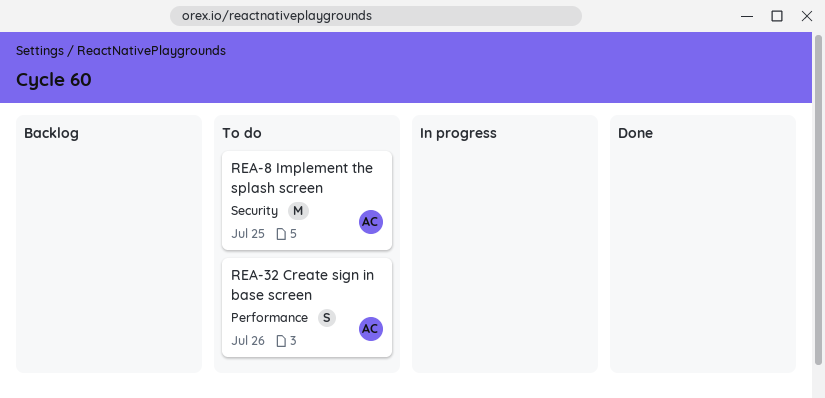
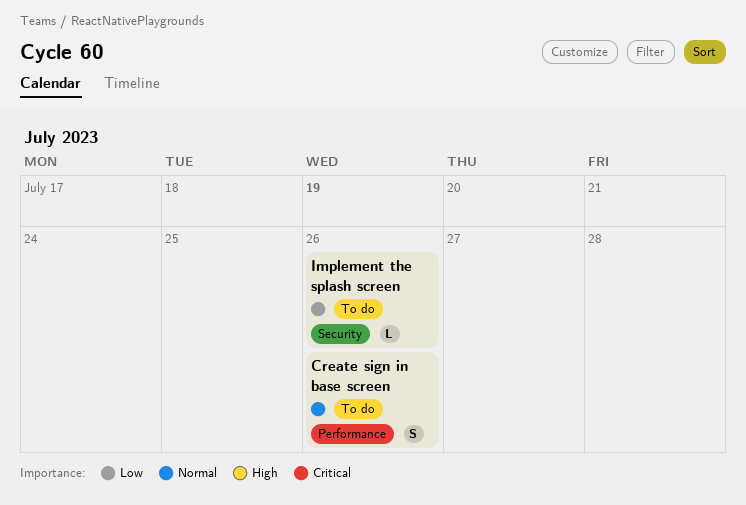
Implement the splash screen, estimate: M -> L
Implement the splash screen, due: Jul 25 -> Jul 26

